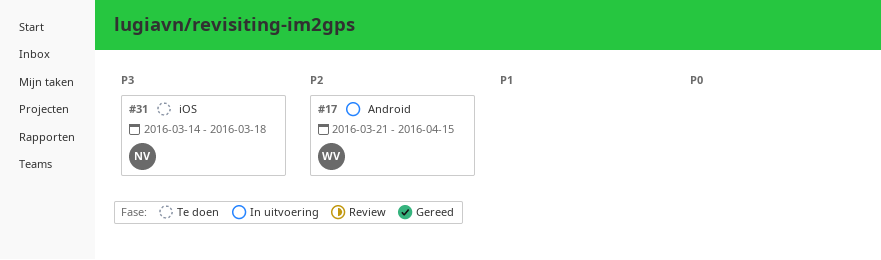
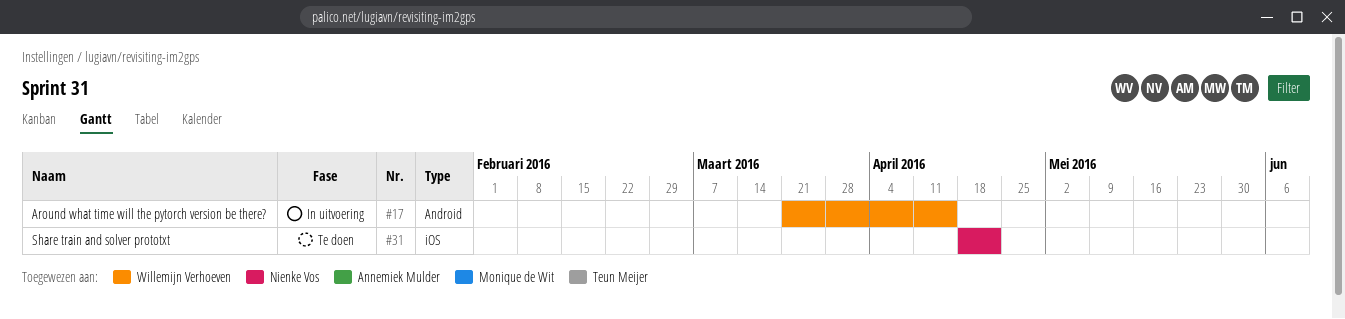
#31, start: Mar 14 -> Apr 18
#31, due: Mar 18 -> Apr 22

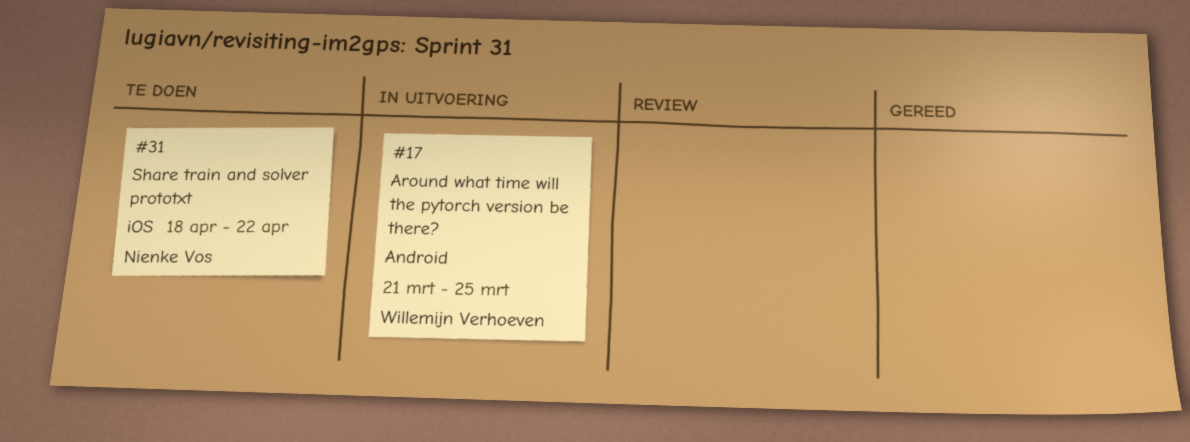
#17, due: Apr 15 -> Mar 25

